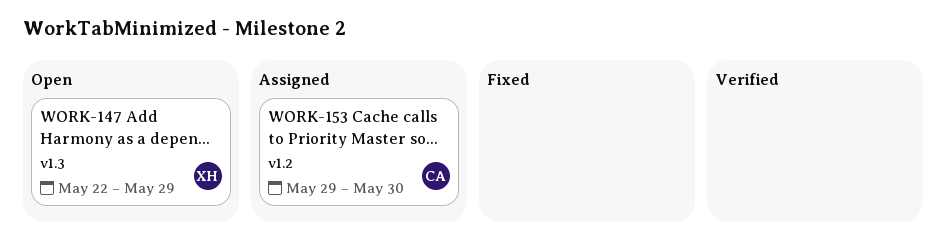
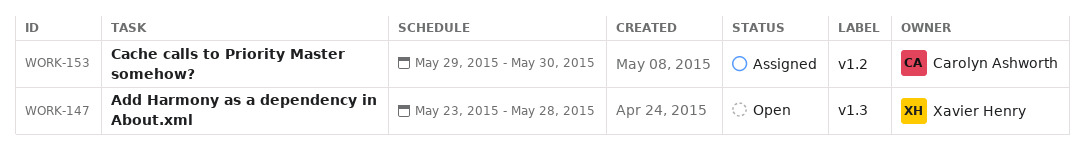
WORK-147, start: May 22 -> May 23
WORK-147, due: May 29 -> May 28

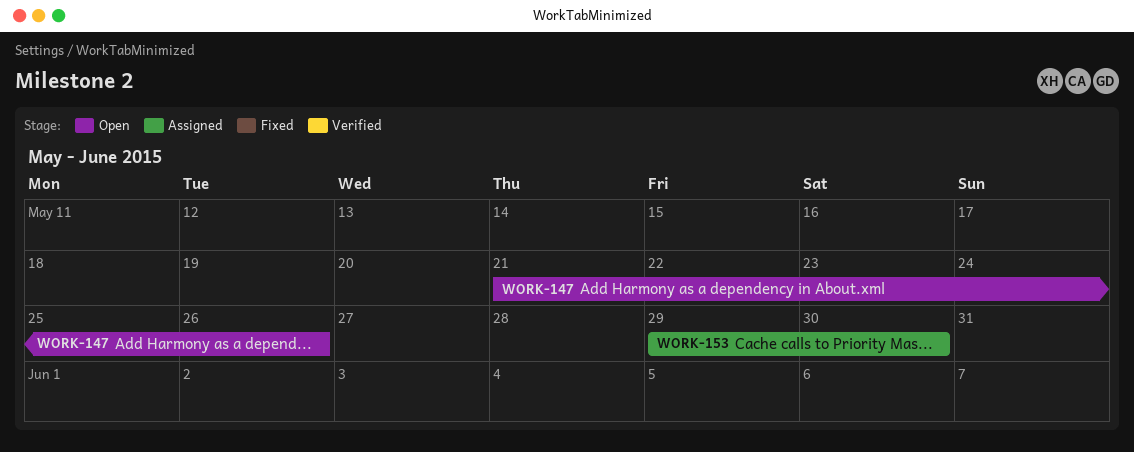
WORK-147, start: May 23 -> May 21
WORK-147, due: May 28 -> May 26

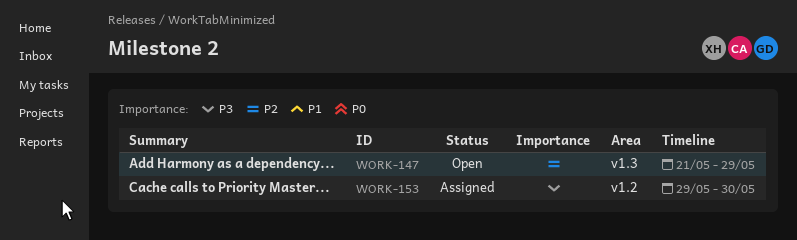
WORK-147, due: May 26 -> May 29

